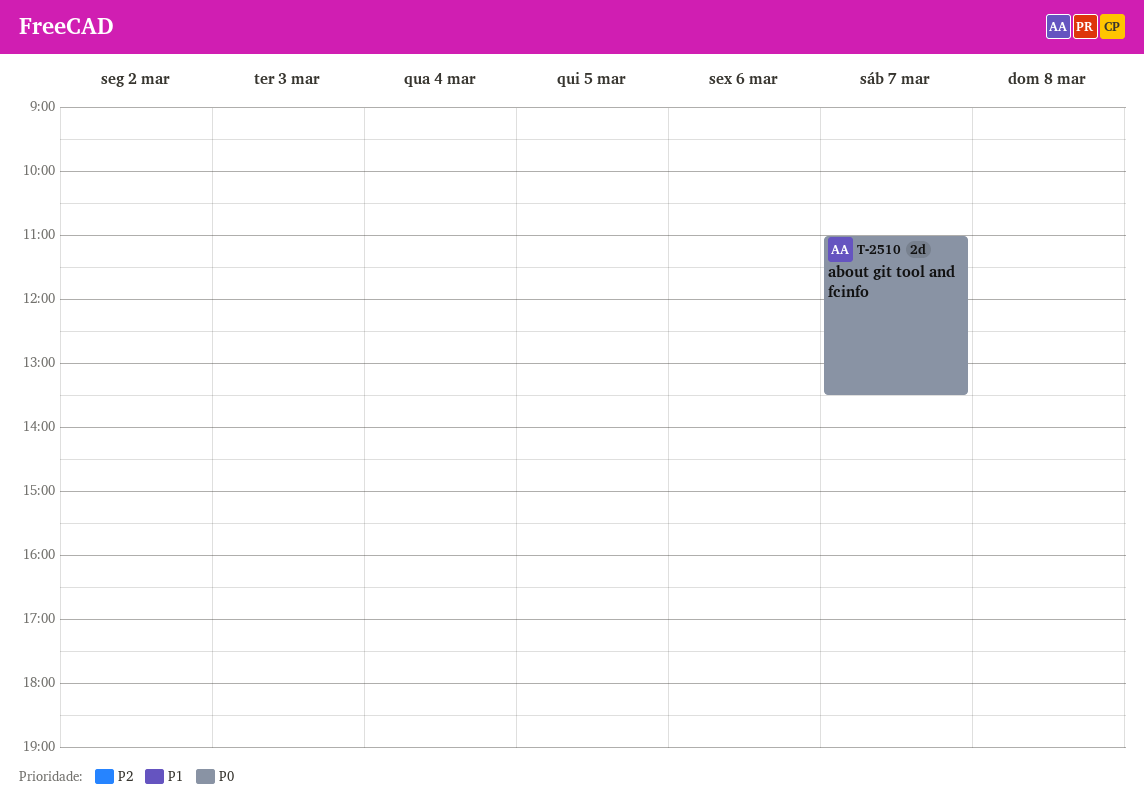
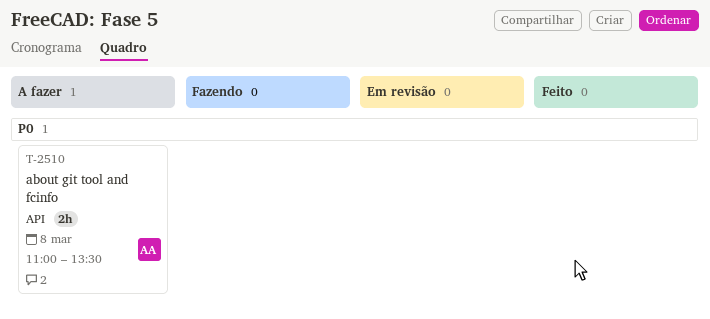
T-2510, estimate: 2d -> 2h
T-2510, day: Mar 7 -> Mar 8

